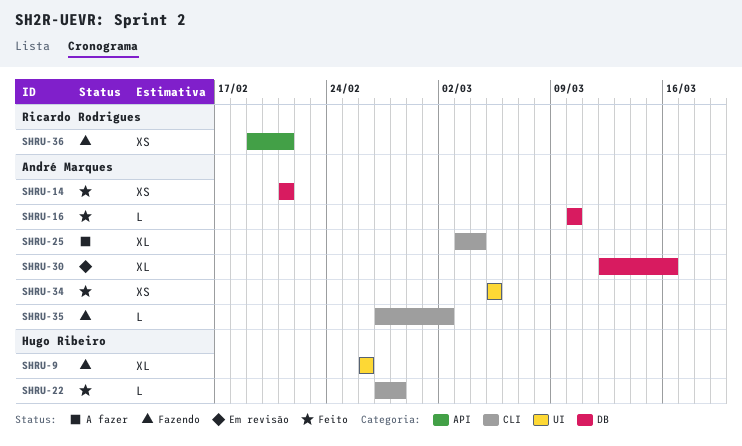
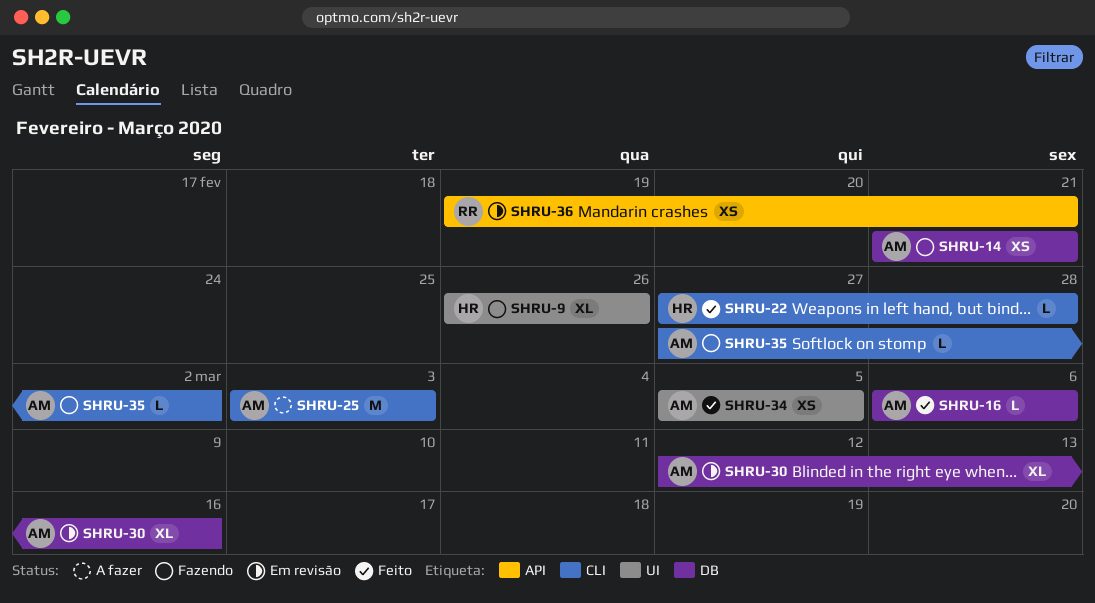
SHRU-14, status: Feito -> Fazendo
SHRU-16, start: Mar 10 -> Mar 6
SHRU-16, due: Mar 10 -> Mar 6
SHRU-25, estimate: XL -> M
SHRU-25, due: Mar 4 -> Mar 3
SHRU-36, status: Fazendo -> Em revisão

